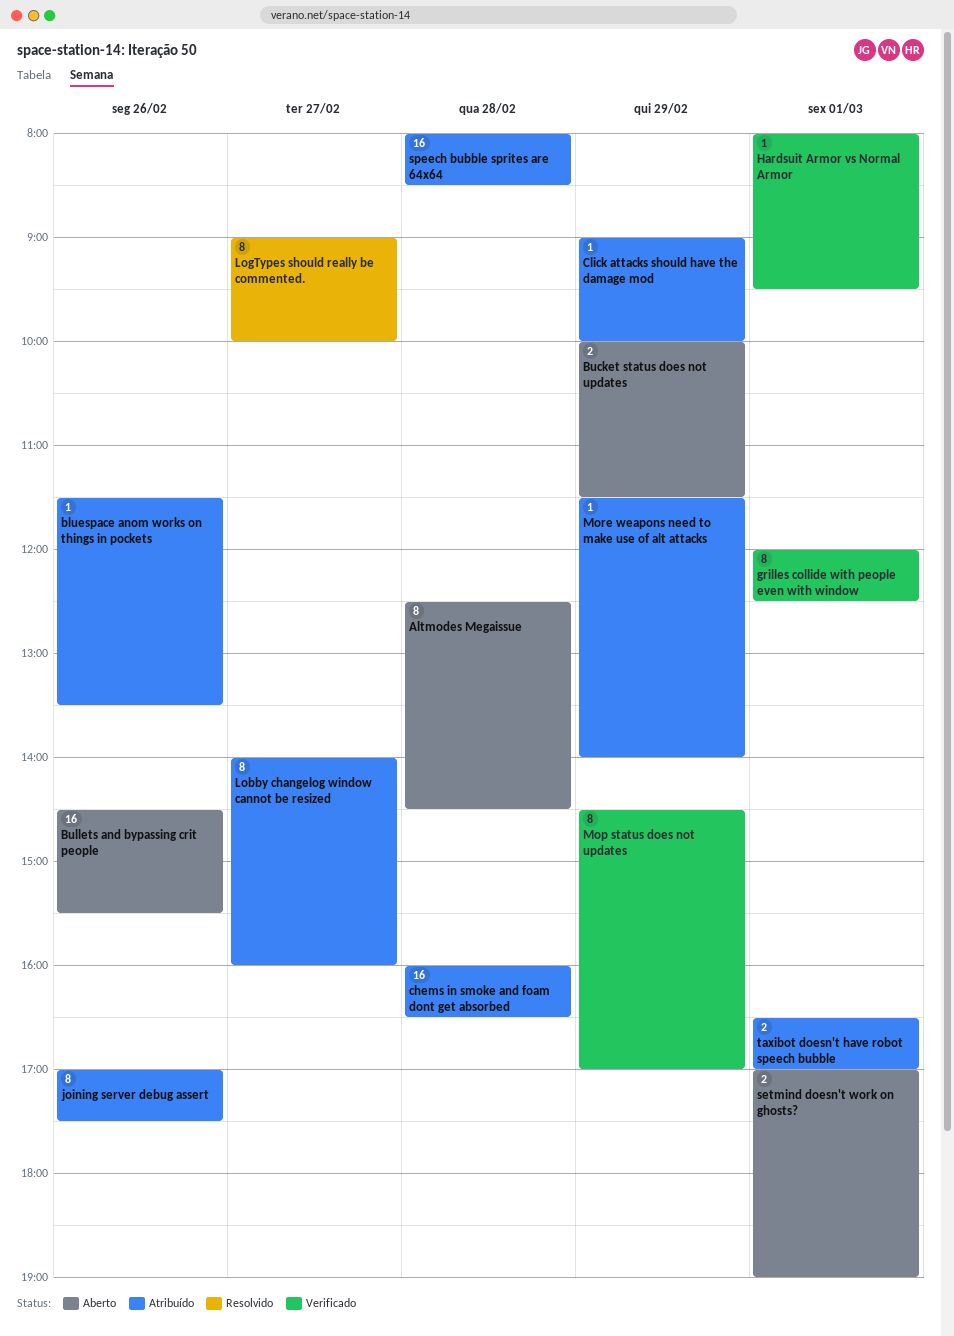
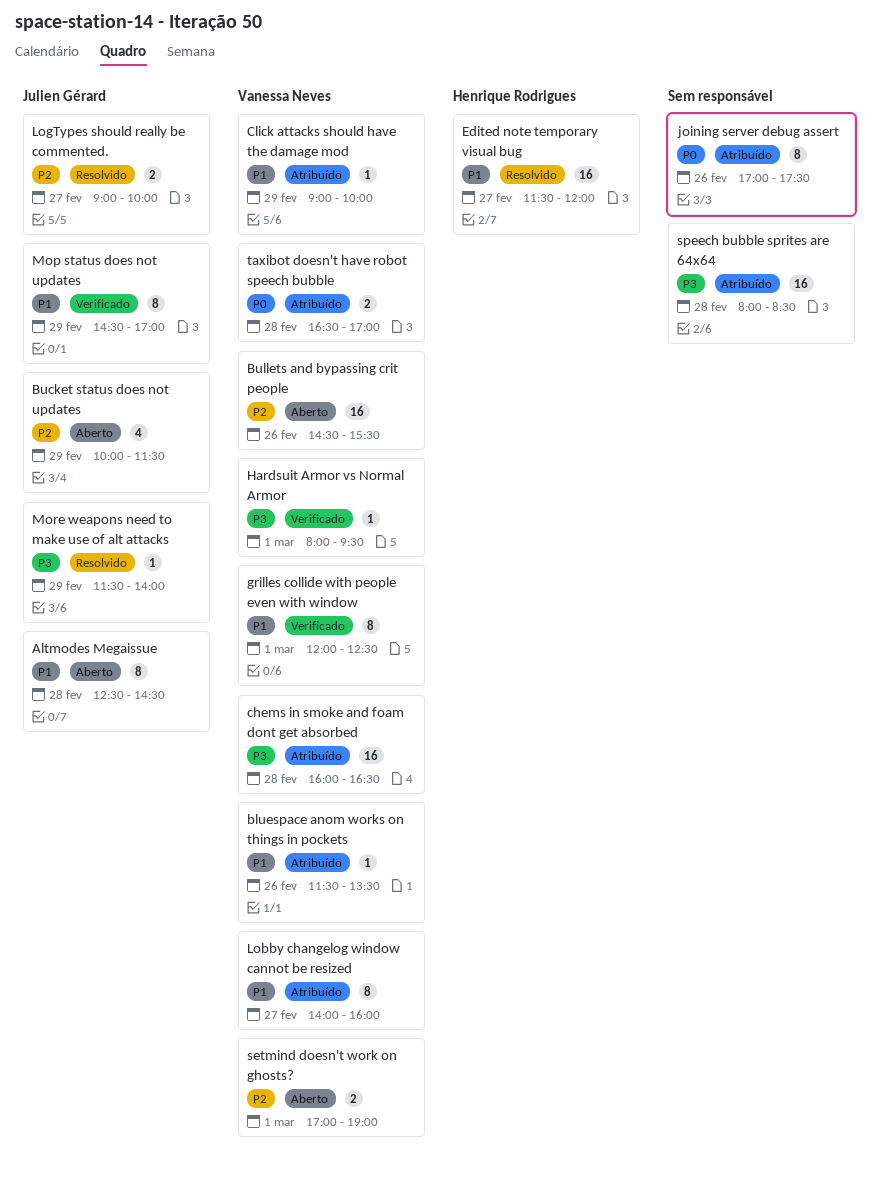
Bucket status does not updates, estimate: 2 -> 4
Edited note temporary visual bug: none -> present
LogTypes should really be commented., estimate: 8 -> 2
More weapons need to make use of alt attacks, status: Atribuído -> Resolvido
taxibot doesn't have robot speech bubble, day: Mar 1 -> Feb 28

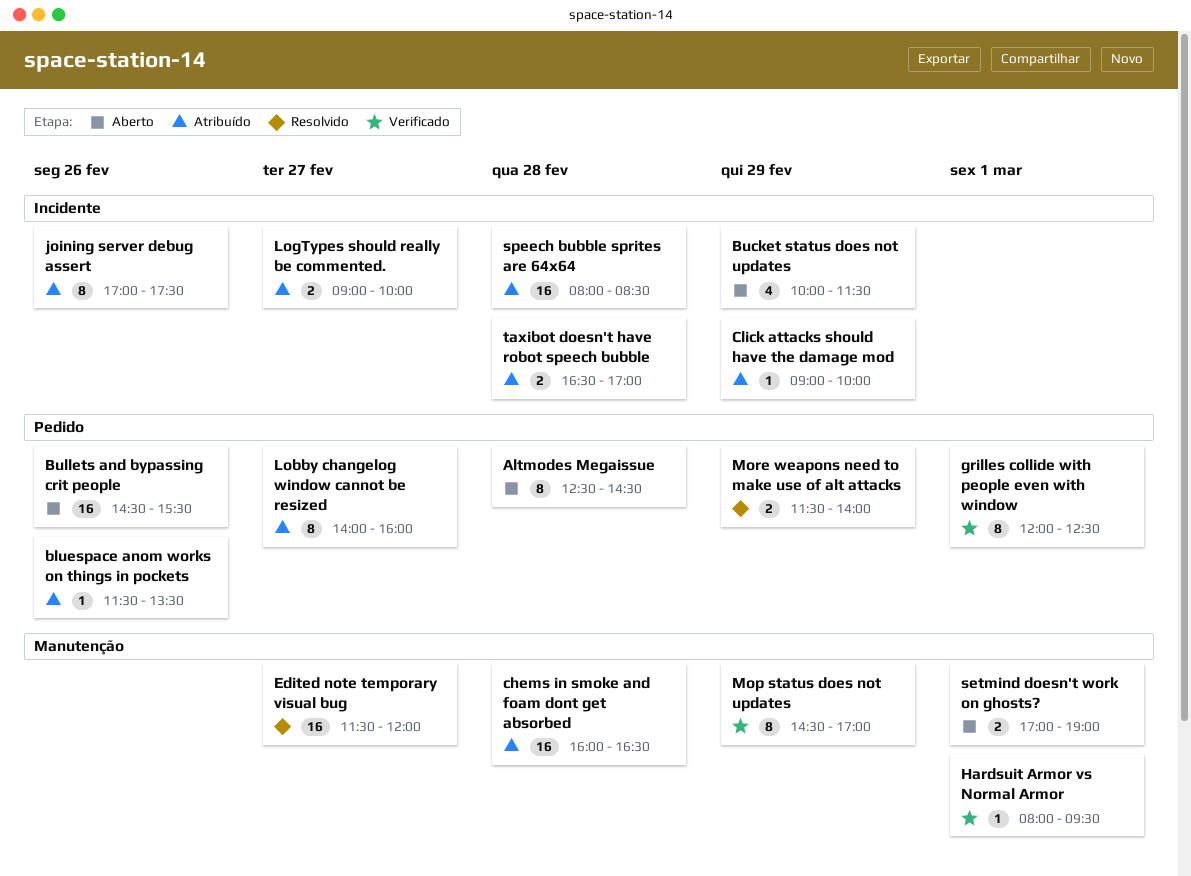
LogTypes should really be commented., status: Resolvido -> Atribuído
More weapons need to make use of alt attacks, estimate: 1 -> 2

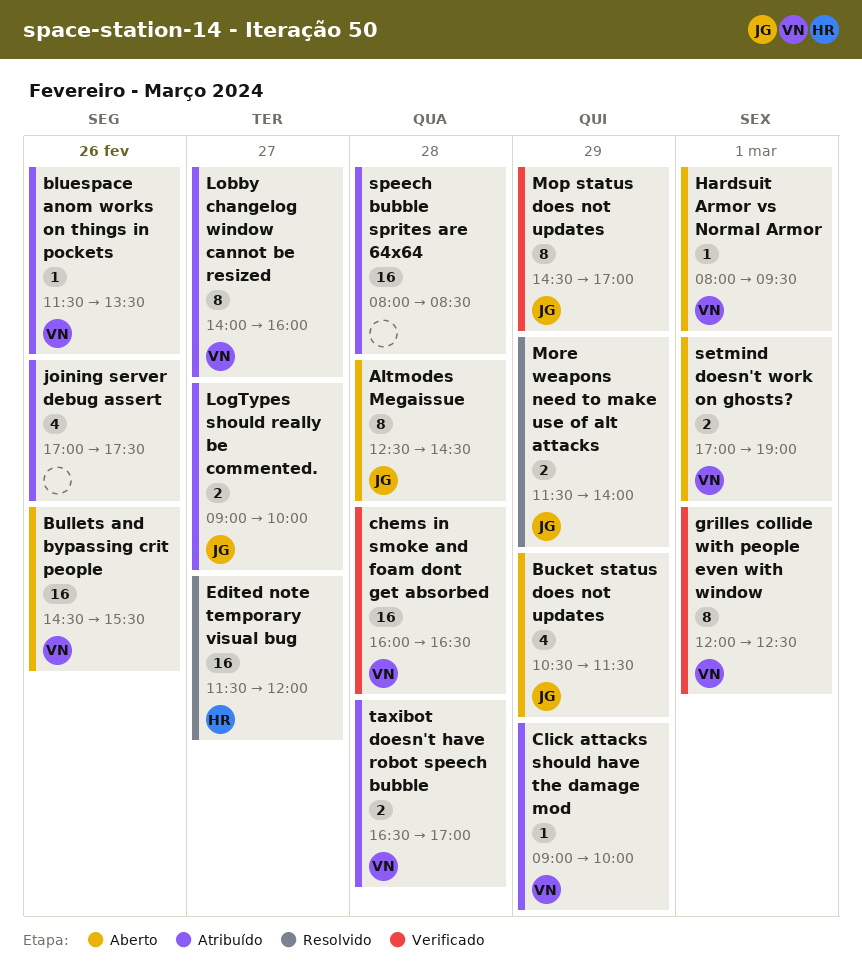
Bucket status does not updates, begins: 10:00 -> 10:30
chems in smoke and foam dont get absorbed, status: Atribuído -> Verificado
Hardsuit Armor vs Normal Armor, status: Verificado -> Aberto
joining server debug assert, estimate: 8 -> 4

